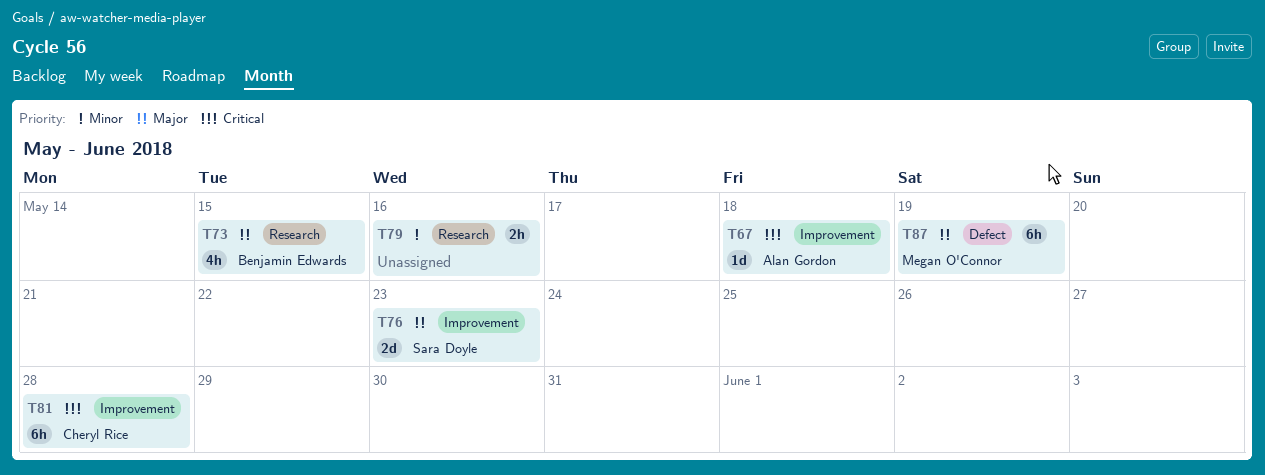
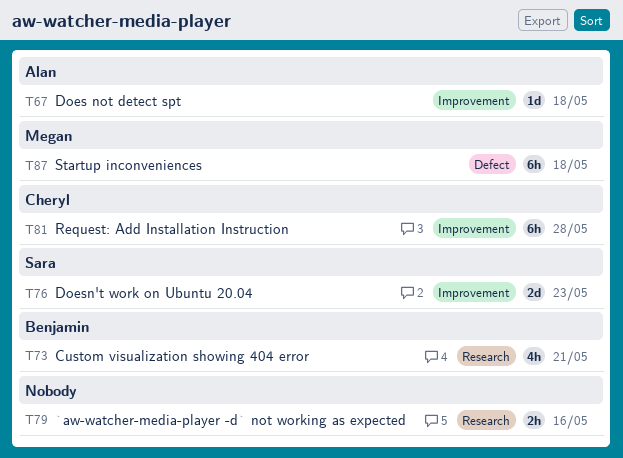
T73, due: May 15 -> May 21
T87, due: May 19 -> May 18

